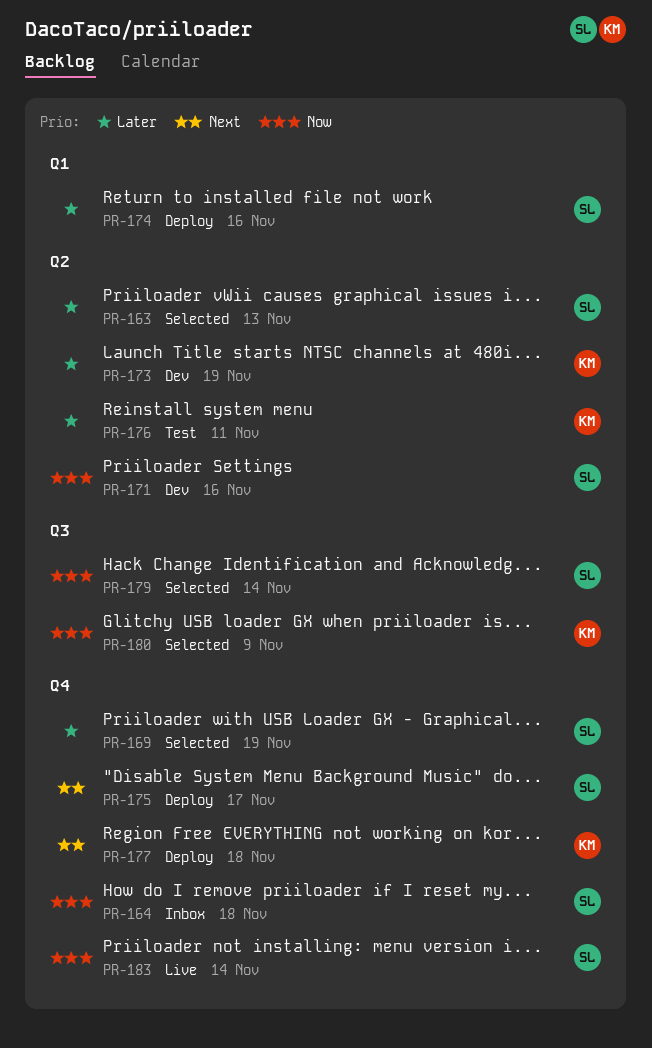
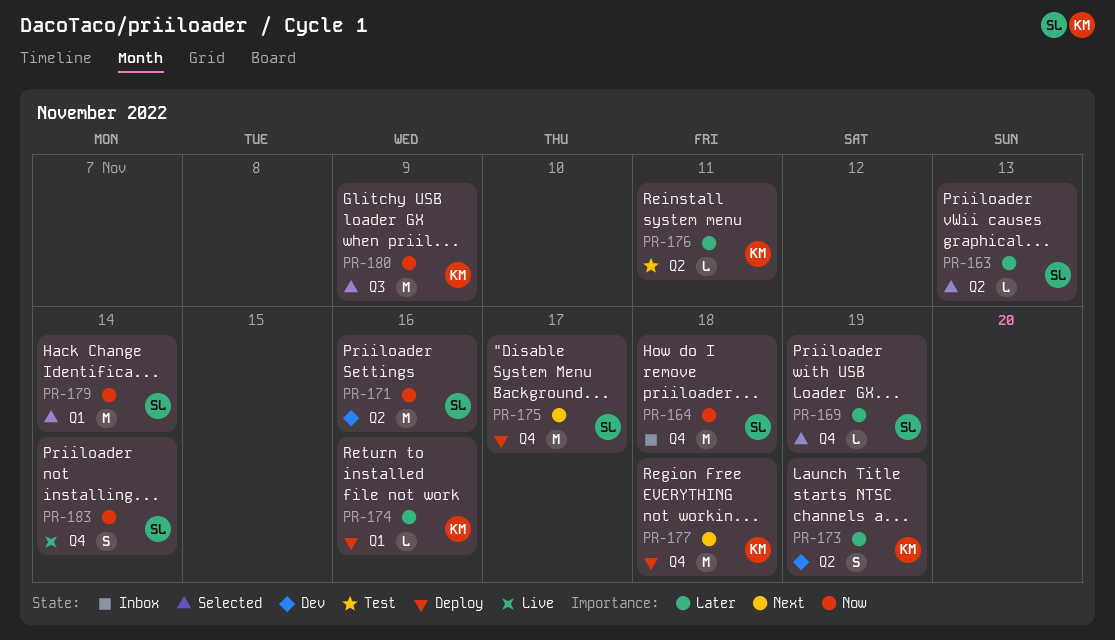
PR-174, owner: SL -> KM
PR-179, label: Q3 -> Q1

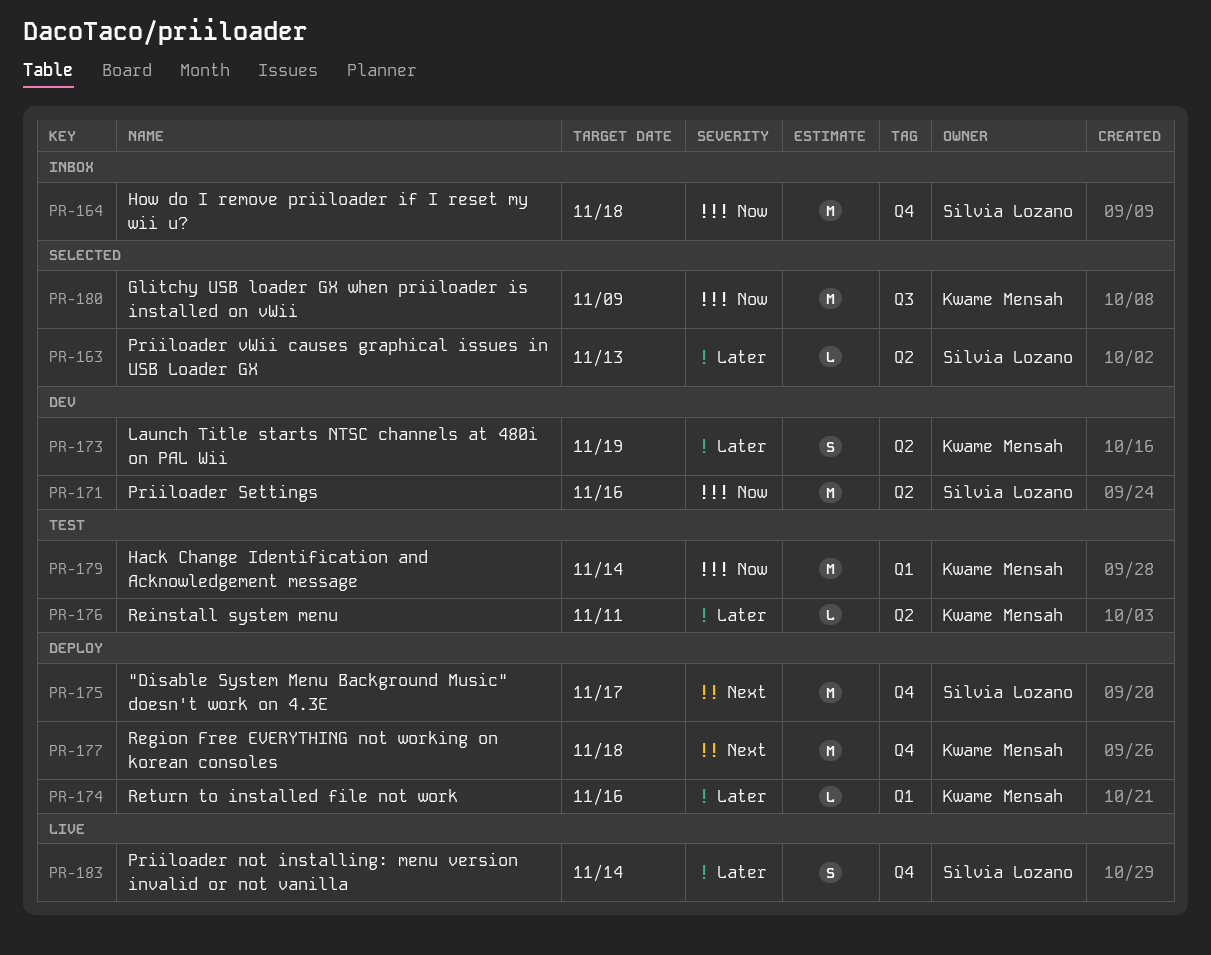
PR-169: present -> none
PR-179, status: Selected -> Test
PR-179, owner: Silvia Lozano -> Kwame Mensah
PR-183, priority: Now -> Later

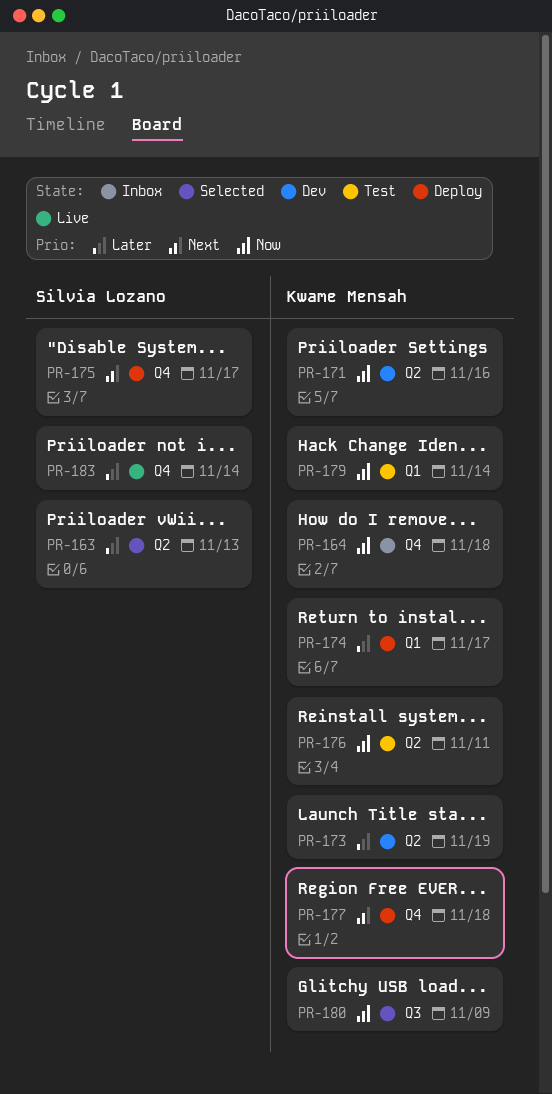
PR-164, owner: Silvia Lozano -> Kwame Mensah
PR-171, owner: Silvia Lozano -> Kwame Mensah
PR-174, due: Nov 16 -> Nov 17
PR-176, priority: Later -> Now

